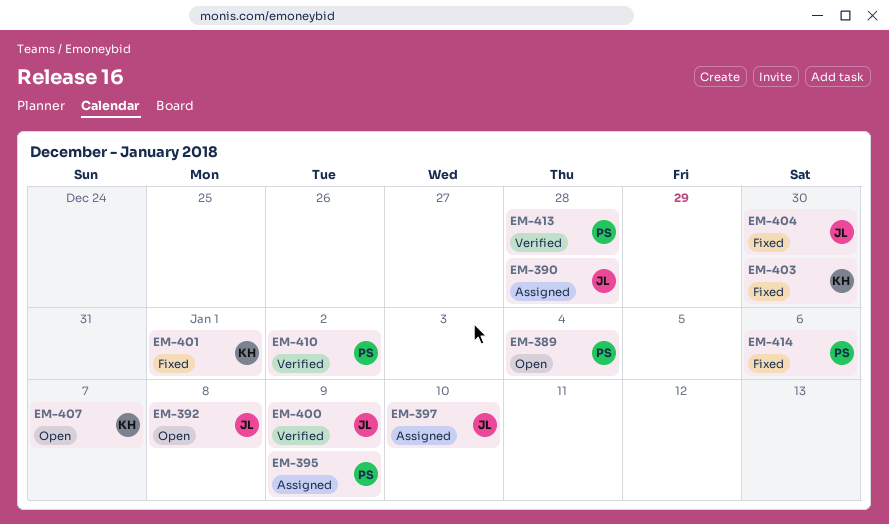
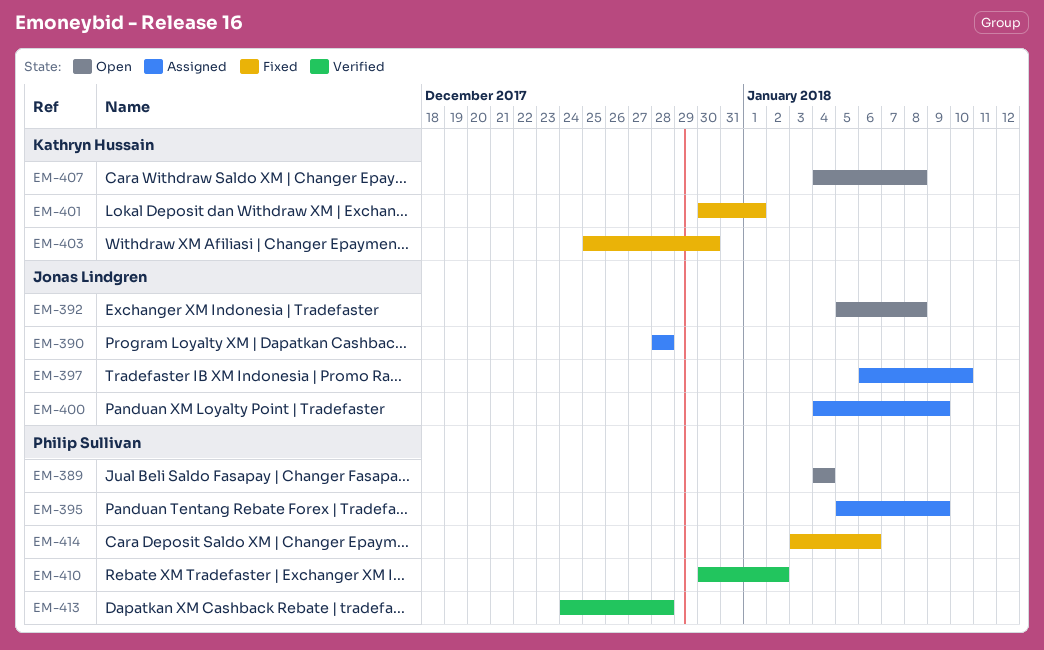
EM-400, status: Verified -> Assigned
EM-404: present -> none
EM-407, due: Jan 7 -> Jan 8

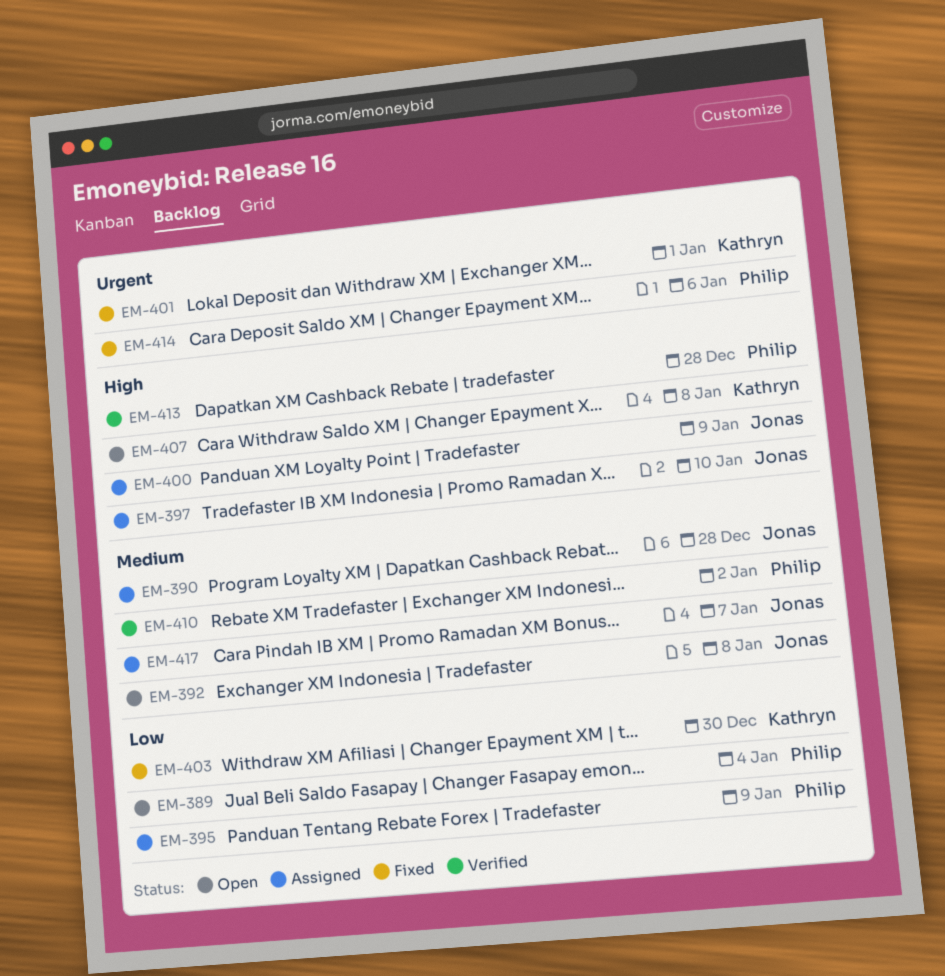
EM-417: none -> present

